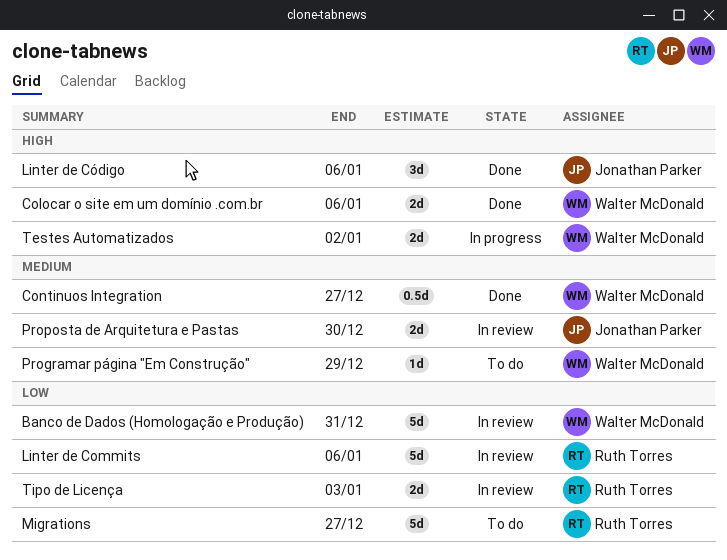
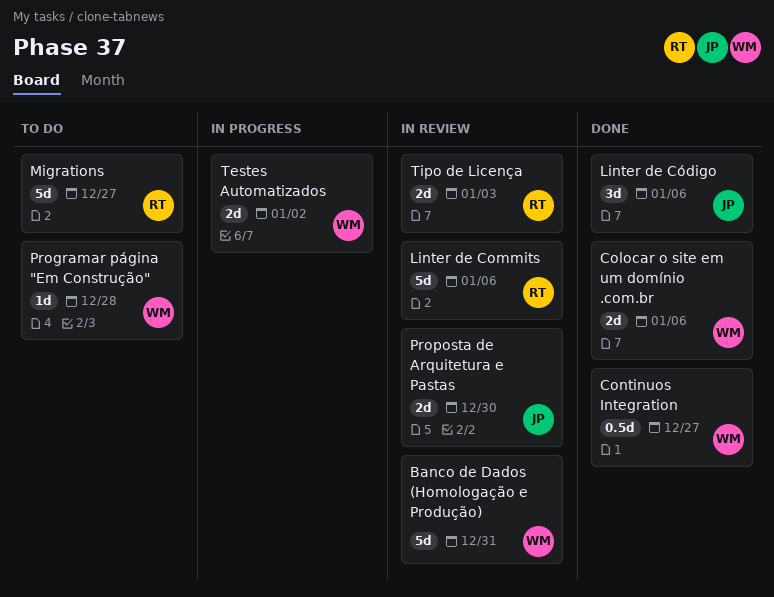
Programar página "Em Construção", due: Dec 29 -> Dec 28

